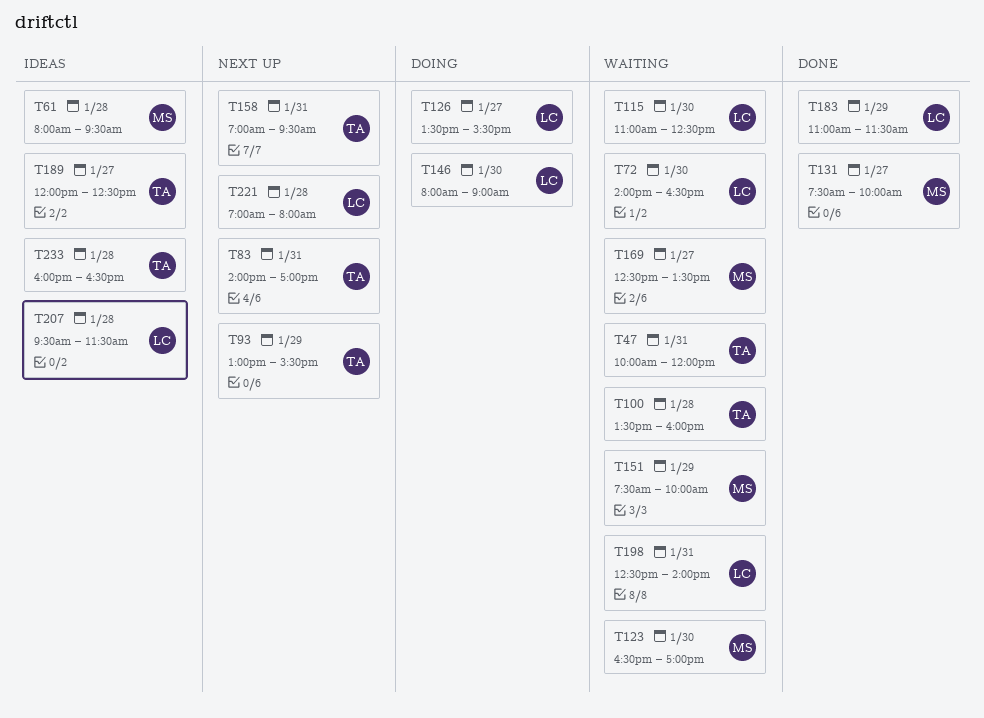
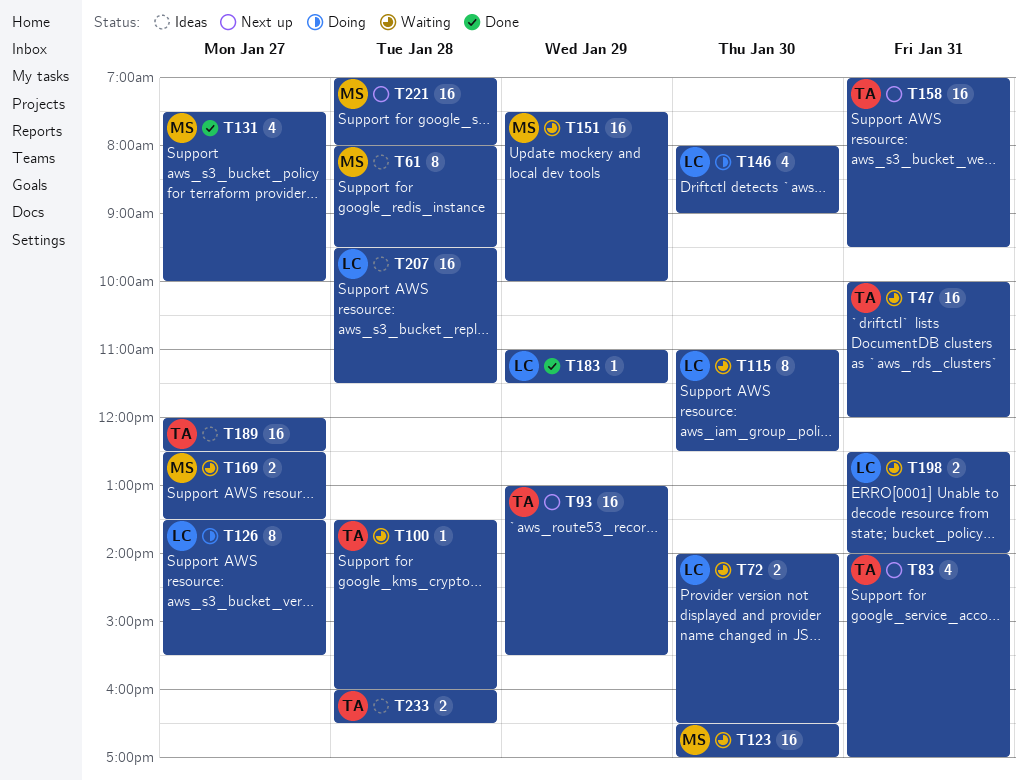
T221, owner: LC -> MS

